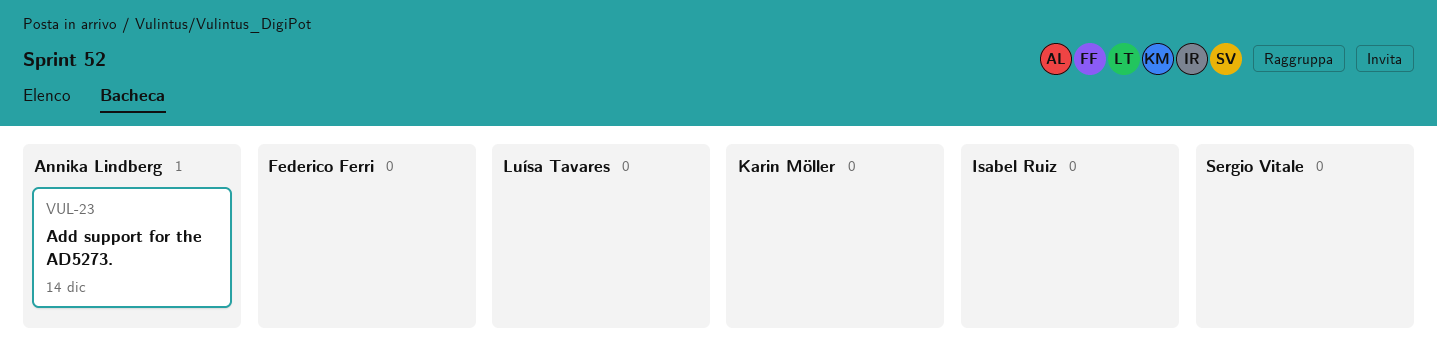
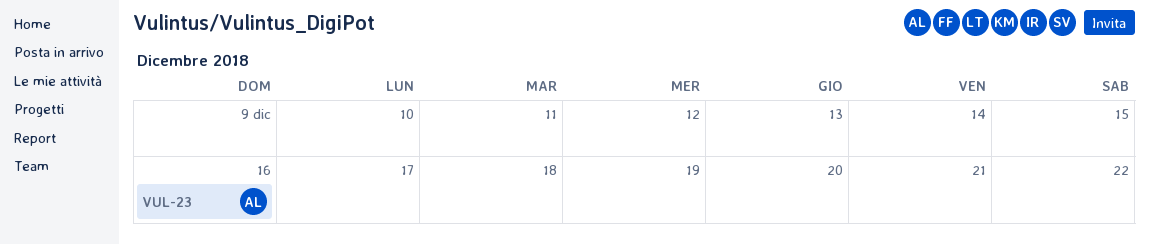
VUL-23, due: Dec 14 -> Dec 16

